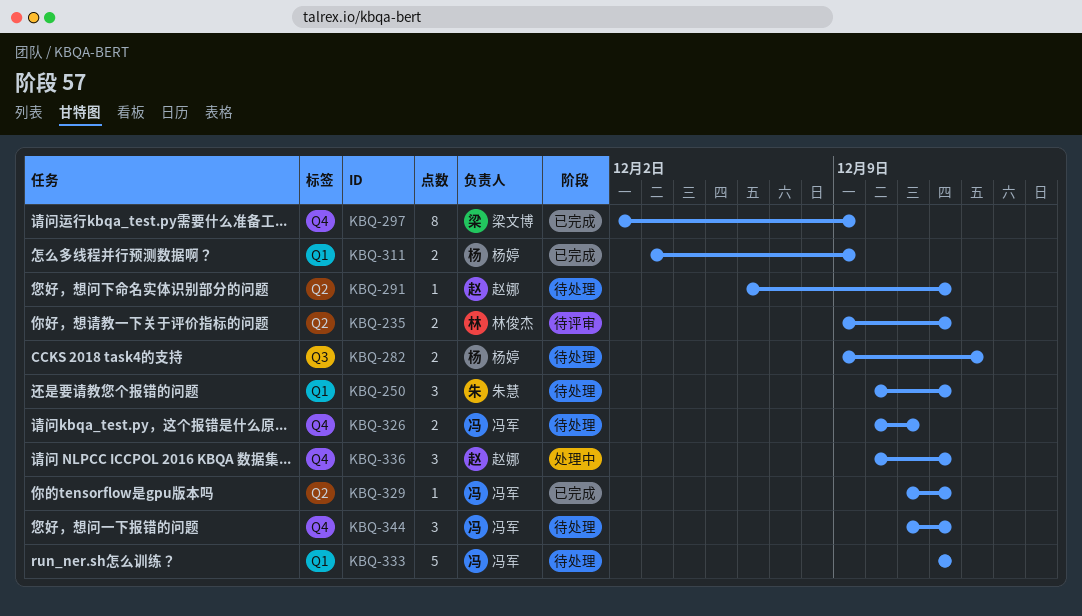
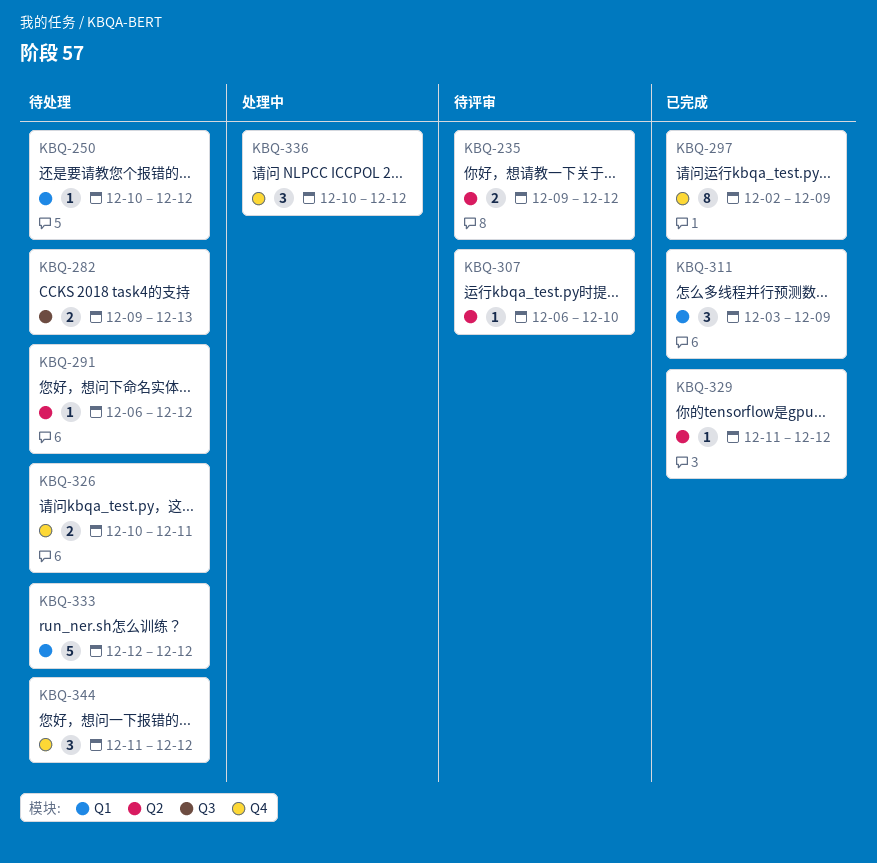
KBQ-250, estimate: 3 -> 1
KBQ-307: none -> present
KBQ-311, estimate: 2 -> 3

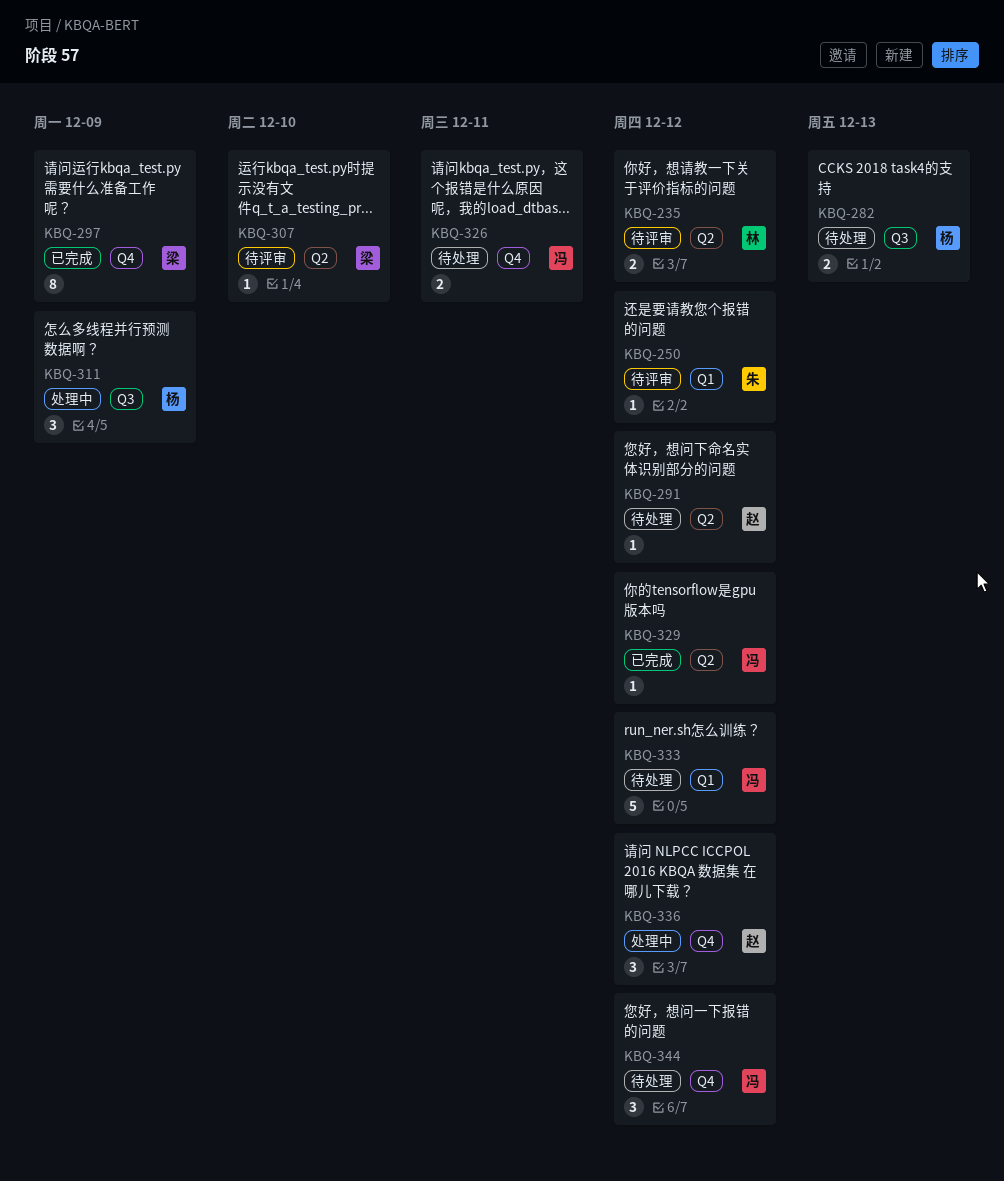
KBQ-250, status: 待处理 -> 待评审
KBQ-311, status: 已完成 -> 处理中
KBQ-311, label: Q1 -> Q3

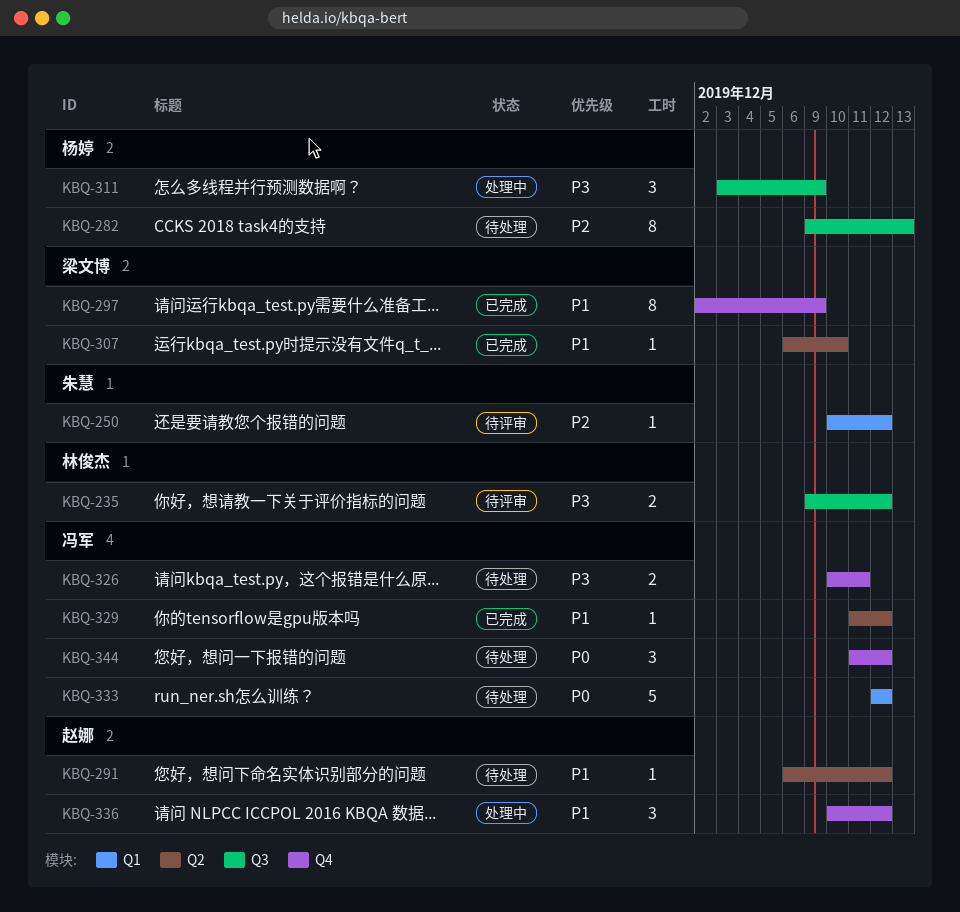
KBQ-235, label: Q2 -> Q3
KBQ-282, estimate: 2 -> 8
KBQ-307, status: 待评审 -> 已完成

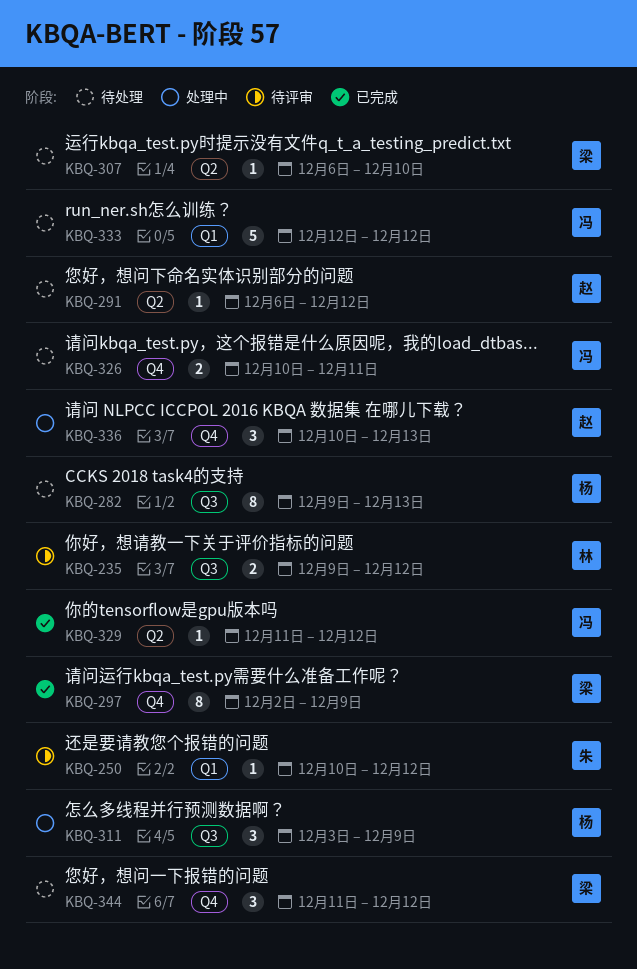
KBQ-307, status: 已完成 -> 待处理
KBQ-336, due: Dec 12 -> Dec 13
KBQ-344, owner: 冯军 -> 梁文博

